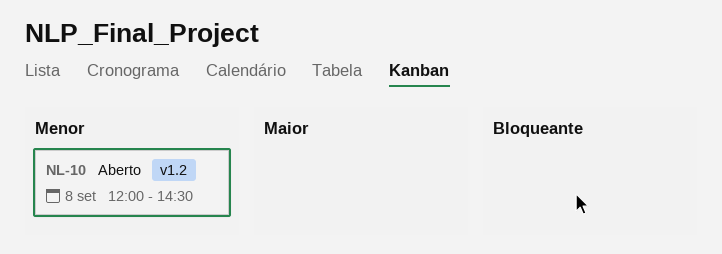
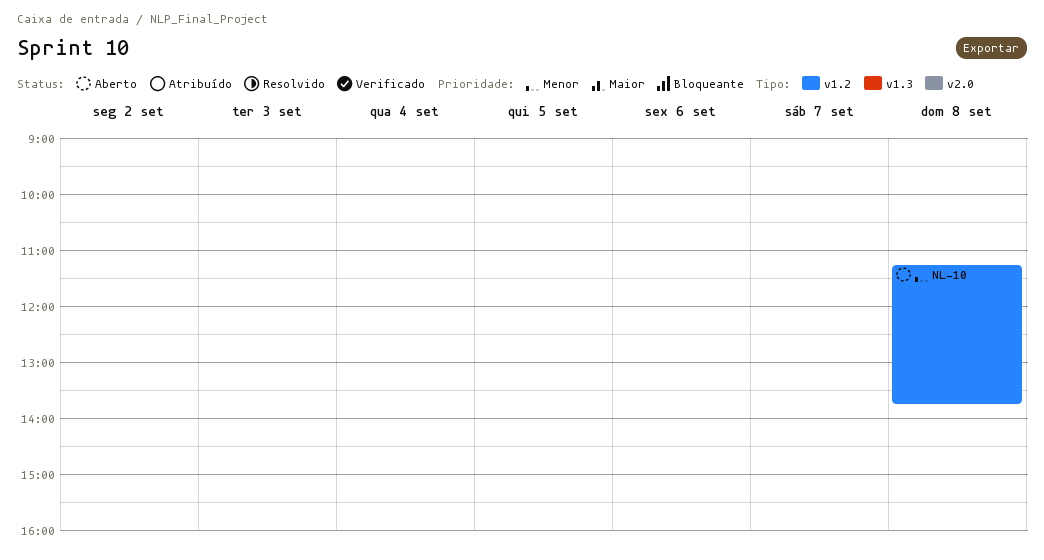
NL-10, begins: 12:00 -> 11:15
NL-10, ends: 14:30 -> 13:45

